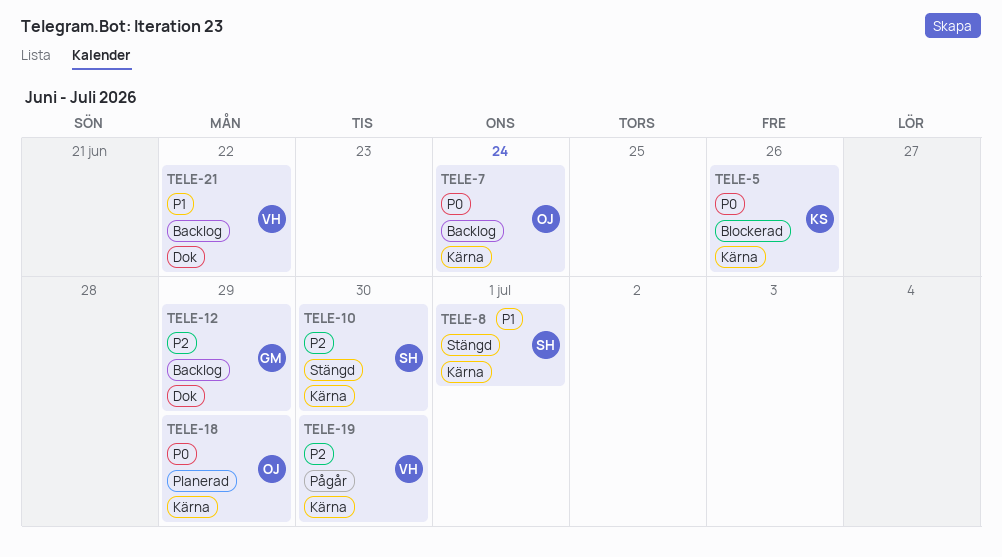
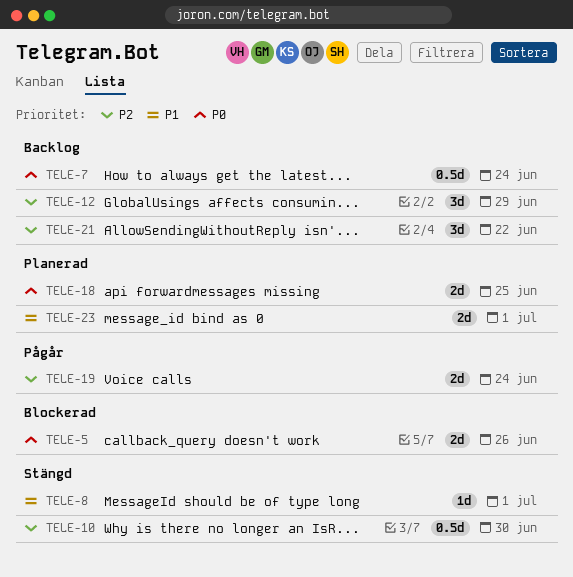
TELE-18, due: Jun 29 -> Jun 25
TELE-19, due: Jun 30 -> Jun 24
TELE-21, priority: P1 -> P2
TELE-23: none -> present

